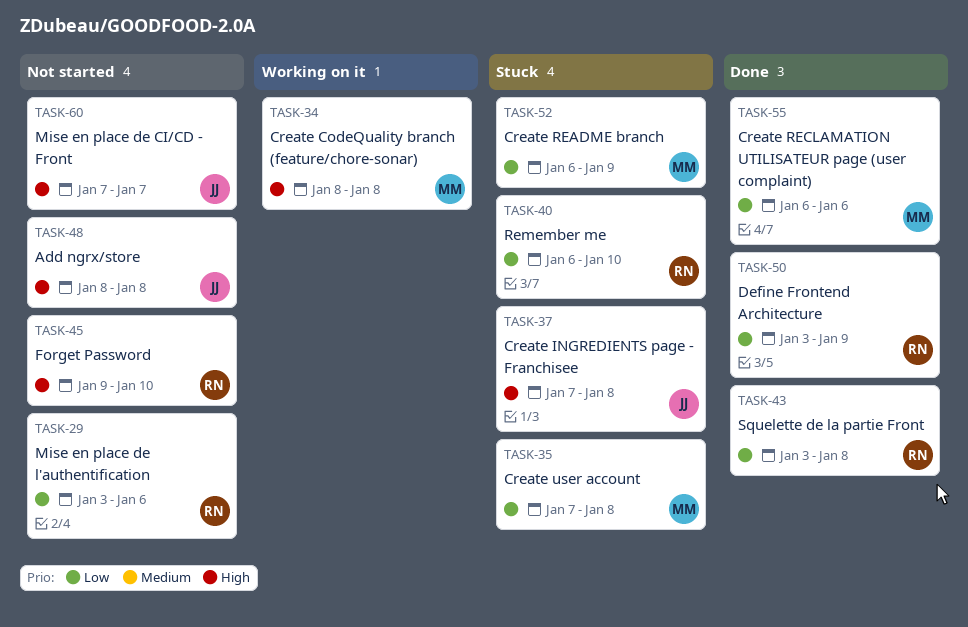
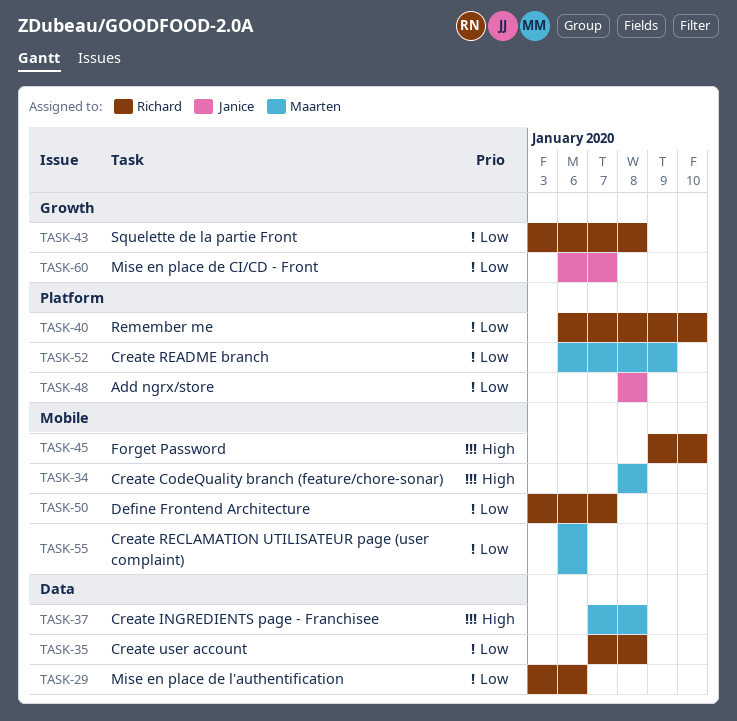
TASK-35, owner: Maarten -> Richard
TASK-37, owner: Janice -> Maarten
TASK-48, priority: High -> Low
TASK-50, due: Jan 9 -> Jan 7
TASK-60, priority: High -> Low
TASK-60, start: Jan 7 -> Jan 6

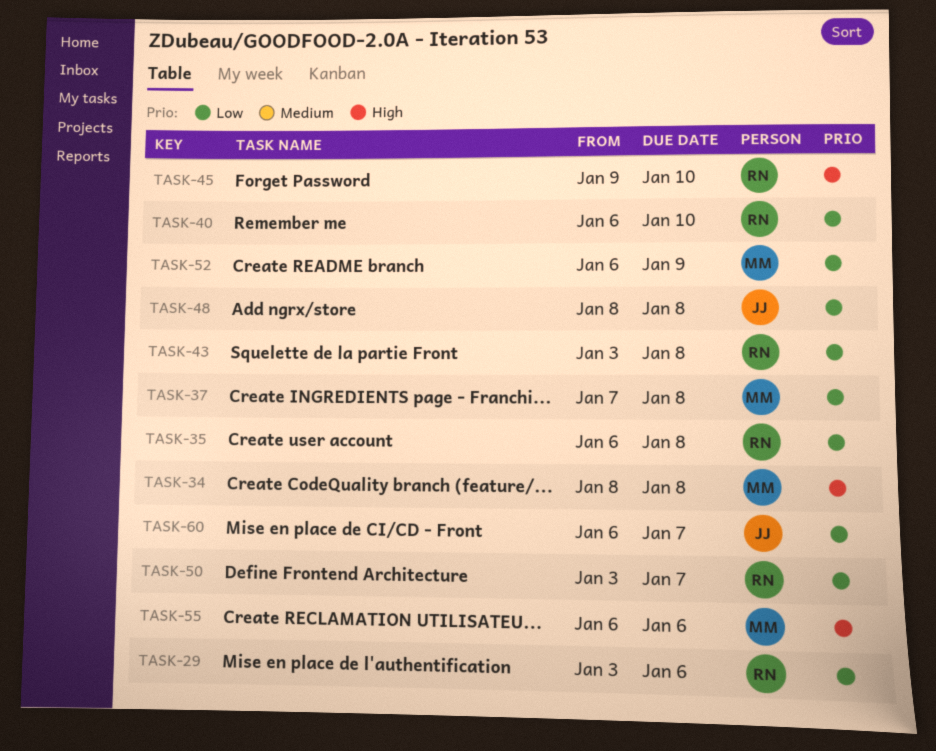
TASK-35, start: Jan 7 -> Jan 6
TASK-37, priority: High -> Low
TASK-55, priority: Low -> High

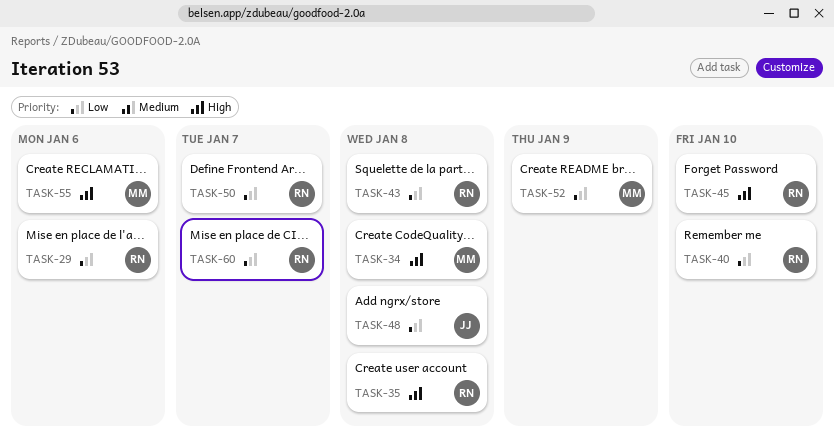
TASK-35, priority: Low -> High
TASK-37: present -> none
TASK-60, owner: JJ -> RN

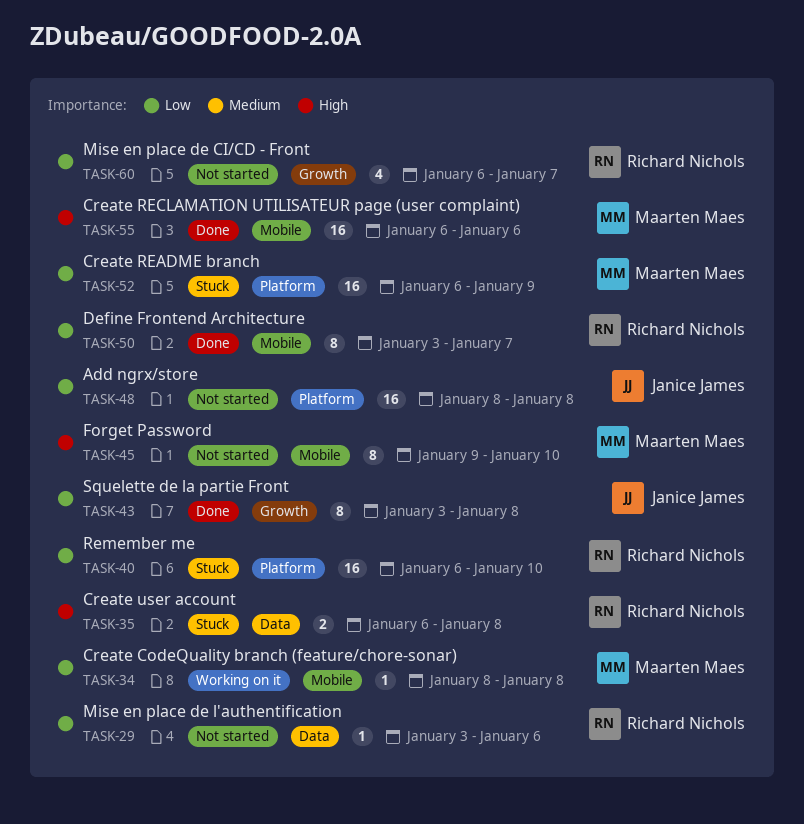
TASK-34, priority: High -> Low
TASK-43, owner: Richard Nichols -> Janice James
TASK-45, owner: Richard Nichols -> Maarten Maes

